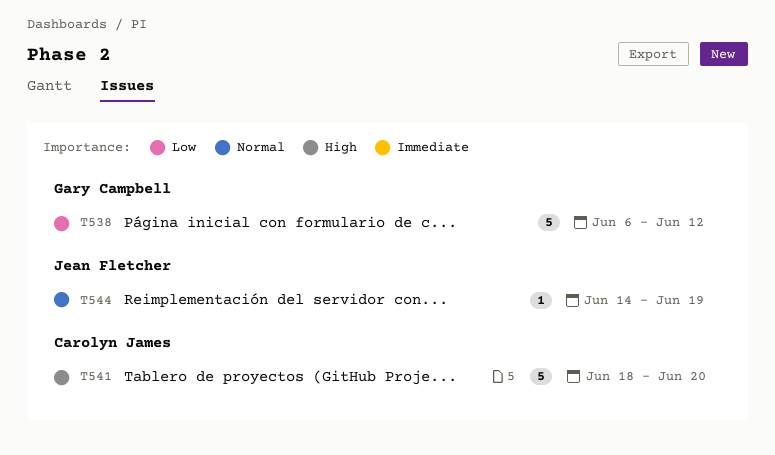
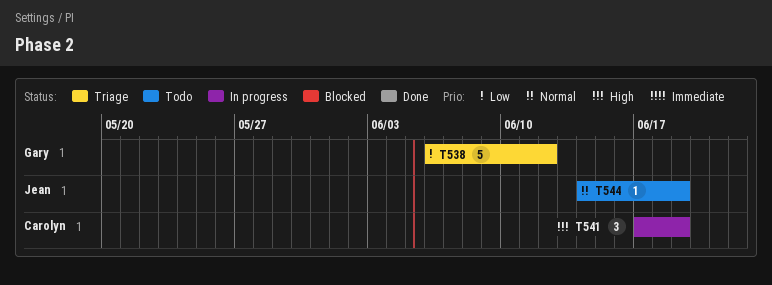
T541, estimate: 5 -> 3
T541, start: Jun 18 -> Jun 17
T541, due: Jun 20 -> Jun 19

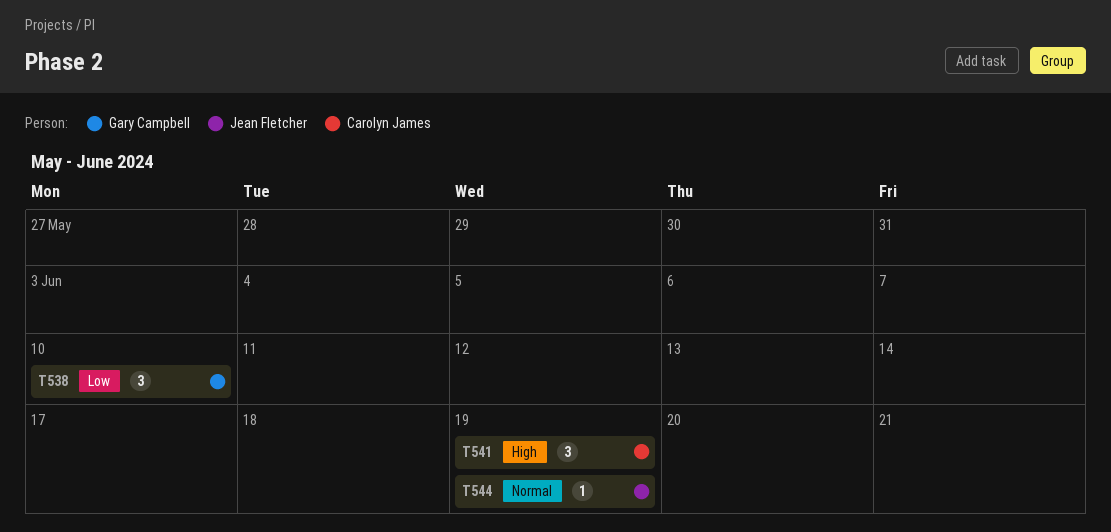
T538, estimate: 5 -> 3
T538, due: Jun 12 -> Jun 10

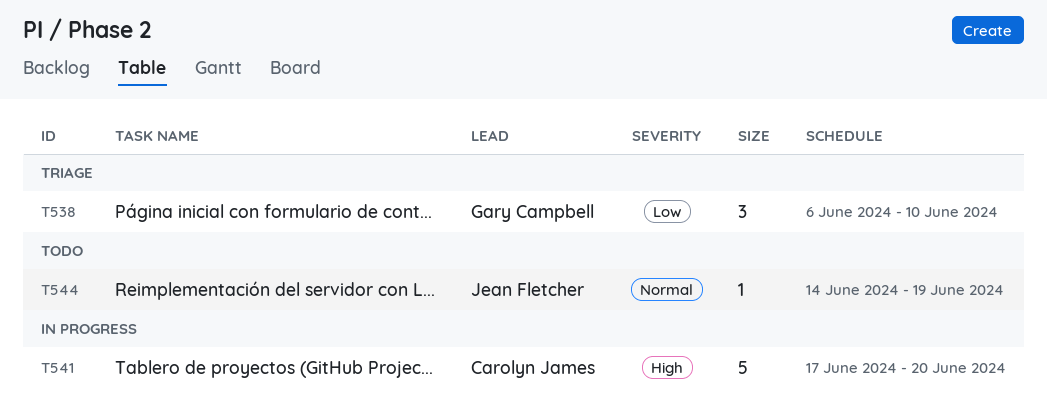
T541, estimate: 3 -> 5
T541, due: Jun 19 -> Jun 20

